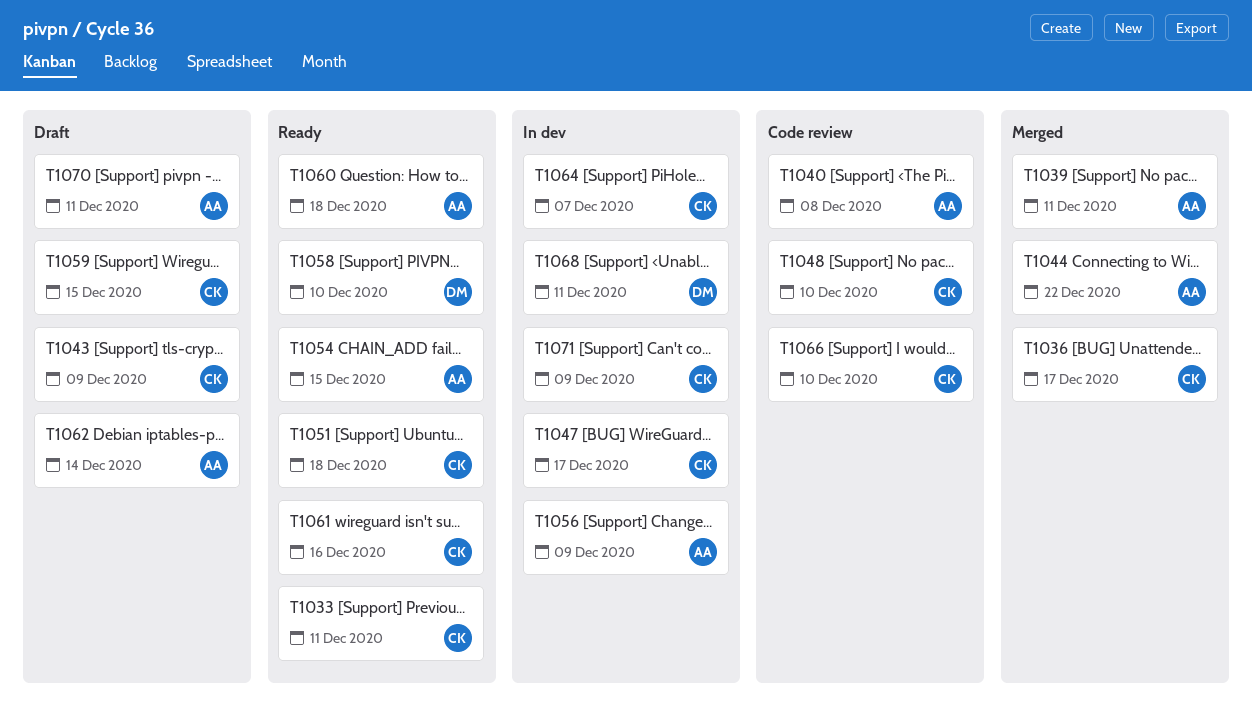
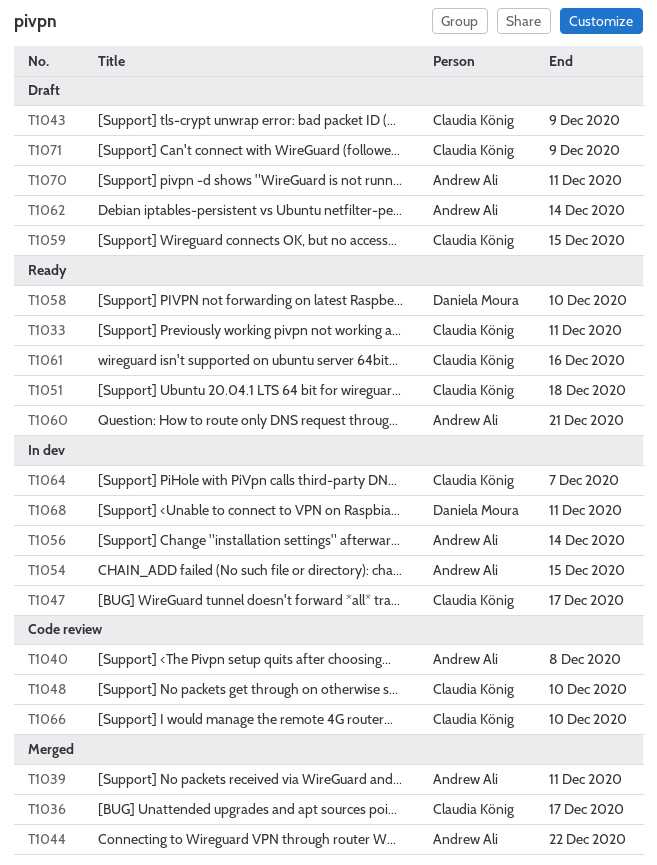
T1054, status: Ready -> In dev
T1056, due: Dec 9 -> Dec 14
T1060, due: Dec 18 -> Dec 21
T1071, status: In dev -> Draft

